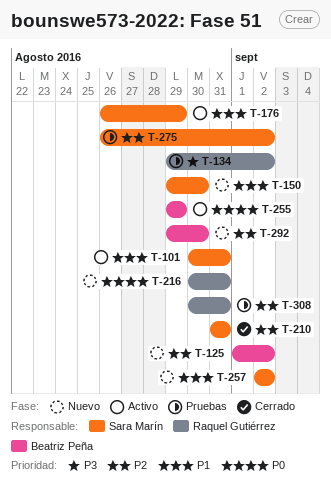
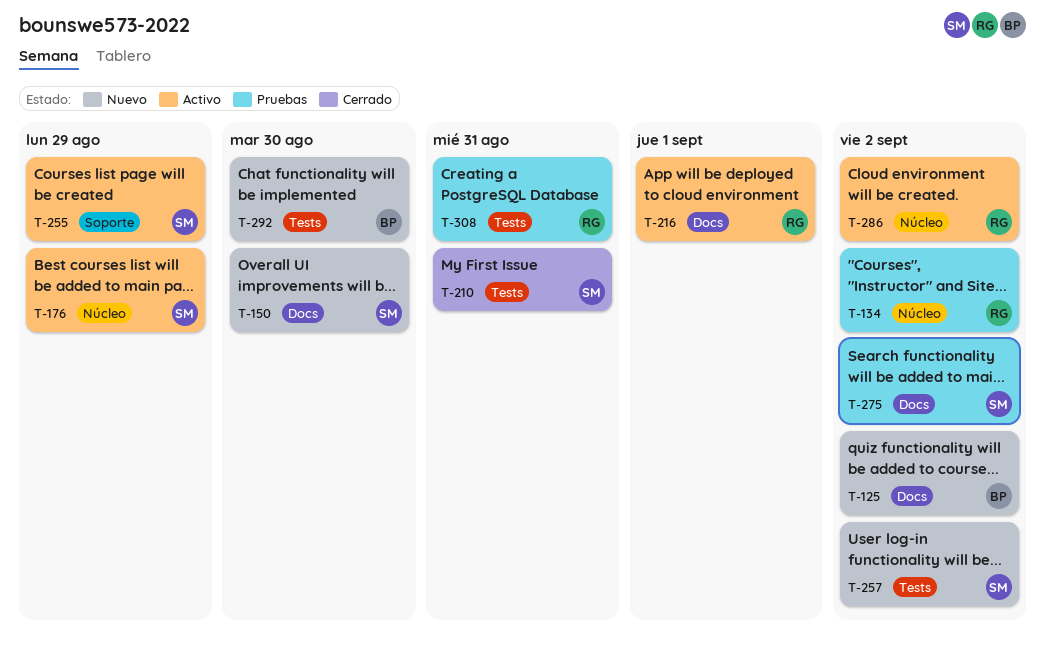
T-101: present -> none
T-216, status: Nuevo -> Activo
T-216, due: Aug 31 -> Sep 1
T-255, owner: Beatriz Peña -> Sara Marín
T-286: none -> present

